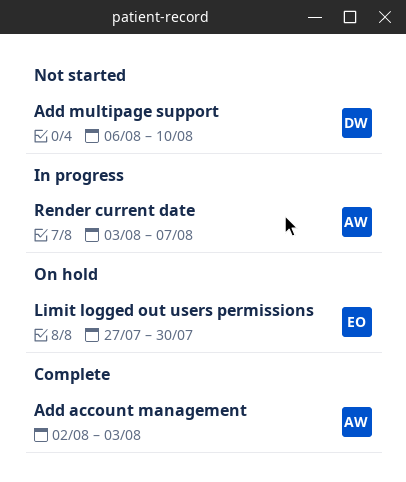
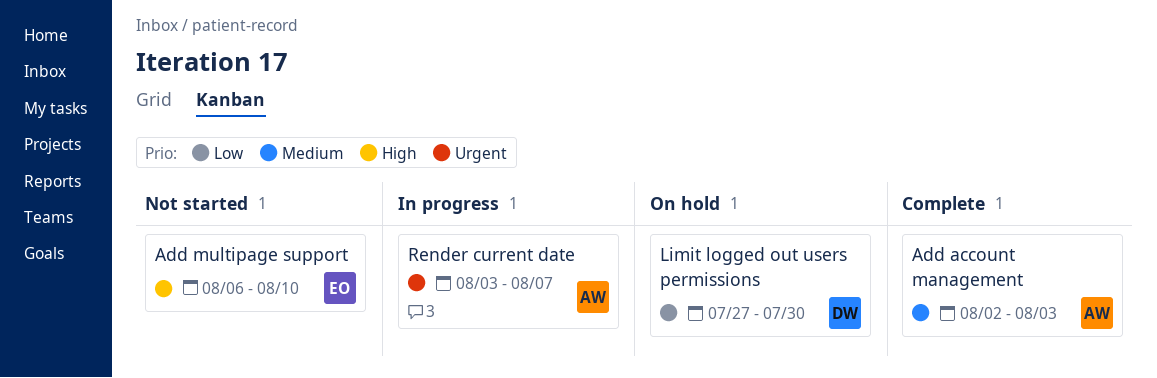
Add multipage support, owner: DW -> EO
Limit logged out users permissions, owner: EO -> DW

